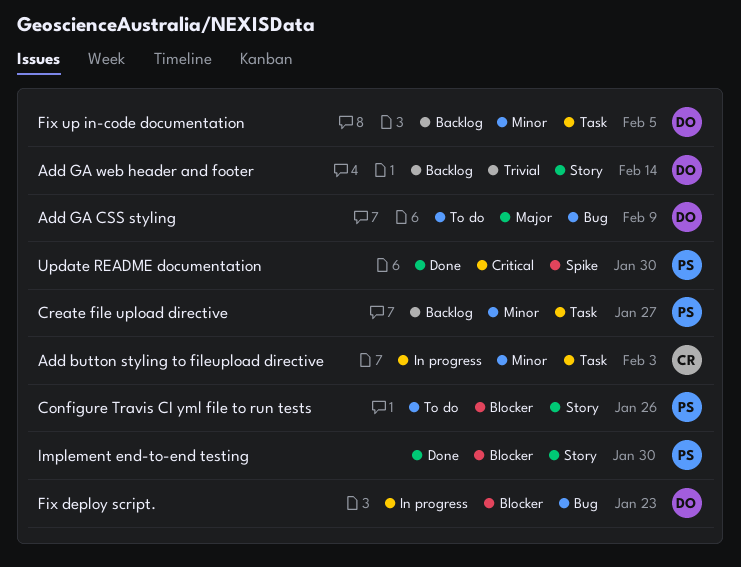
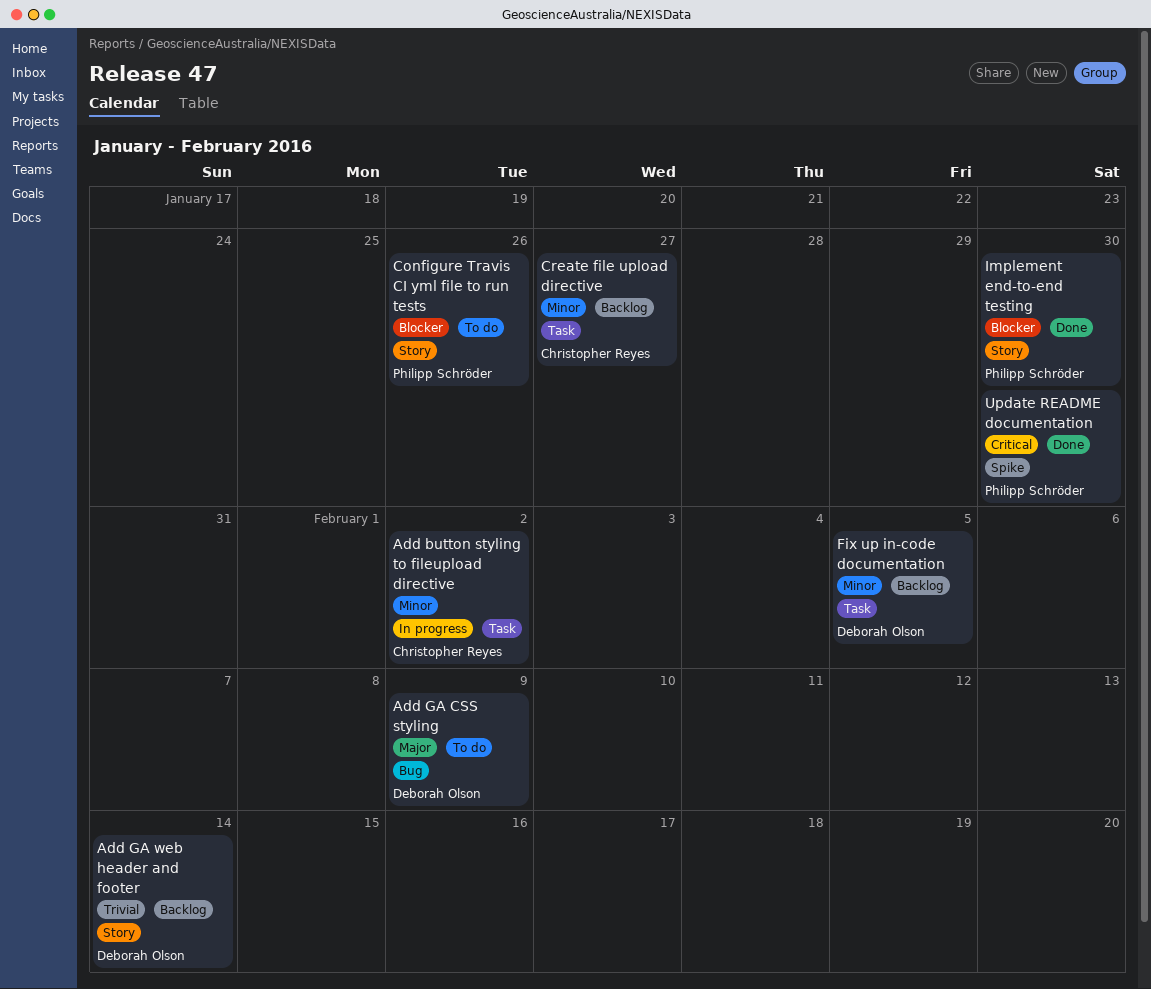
Add button styling to fileupload directive, due: Feb 3 -> Feb 2
Create file upload directive, owner: Philipp Schröder -> Christopher Reyes
Fix deploy script.: present -> none

